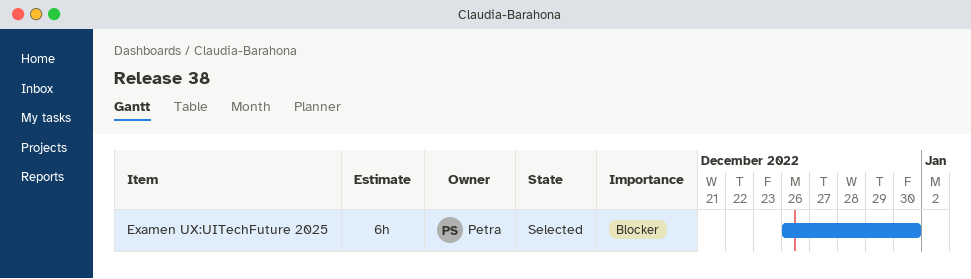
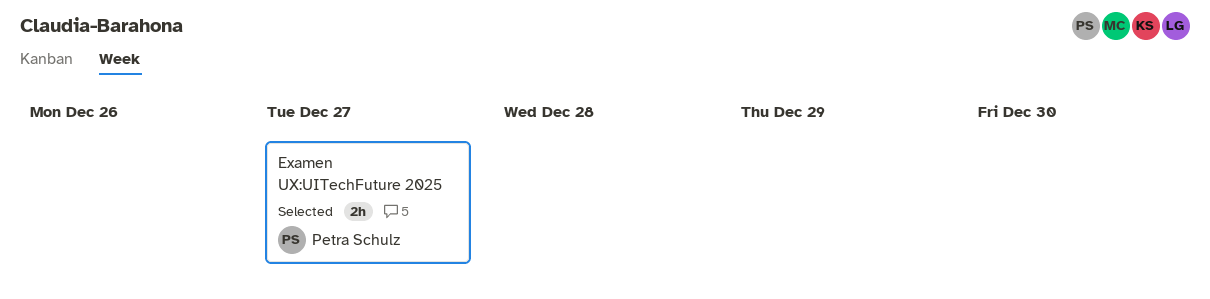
Examen UX:UITechFuture 2025, estimate: 6h -> 2h
Examen UX:UITechFuture 2025, due: Dec 30 -> Dec 27

